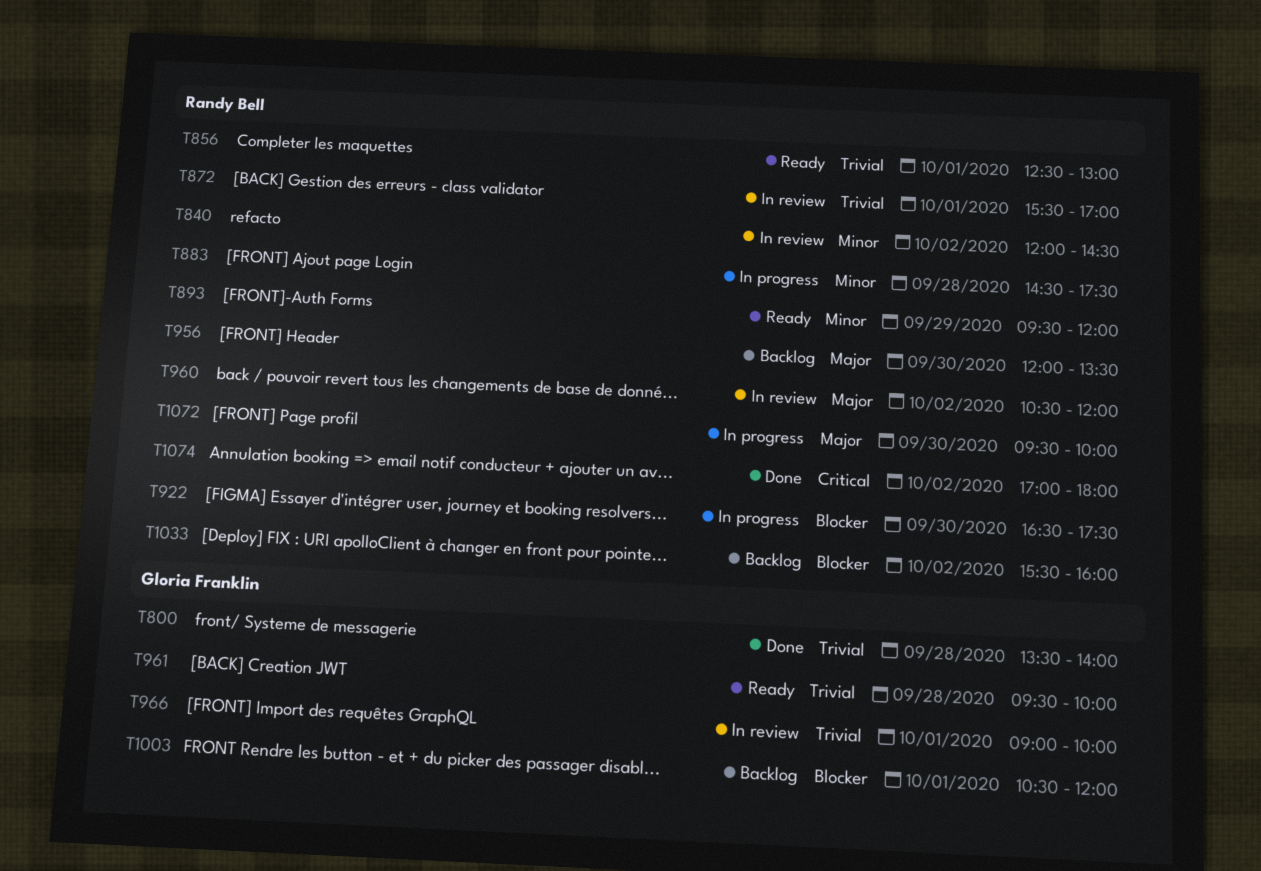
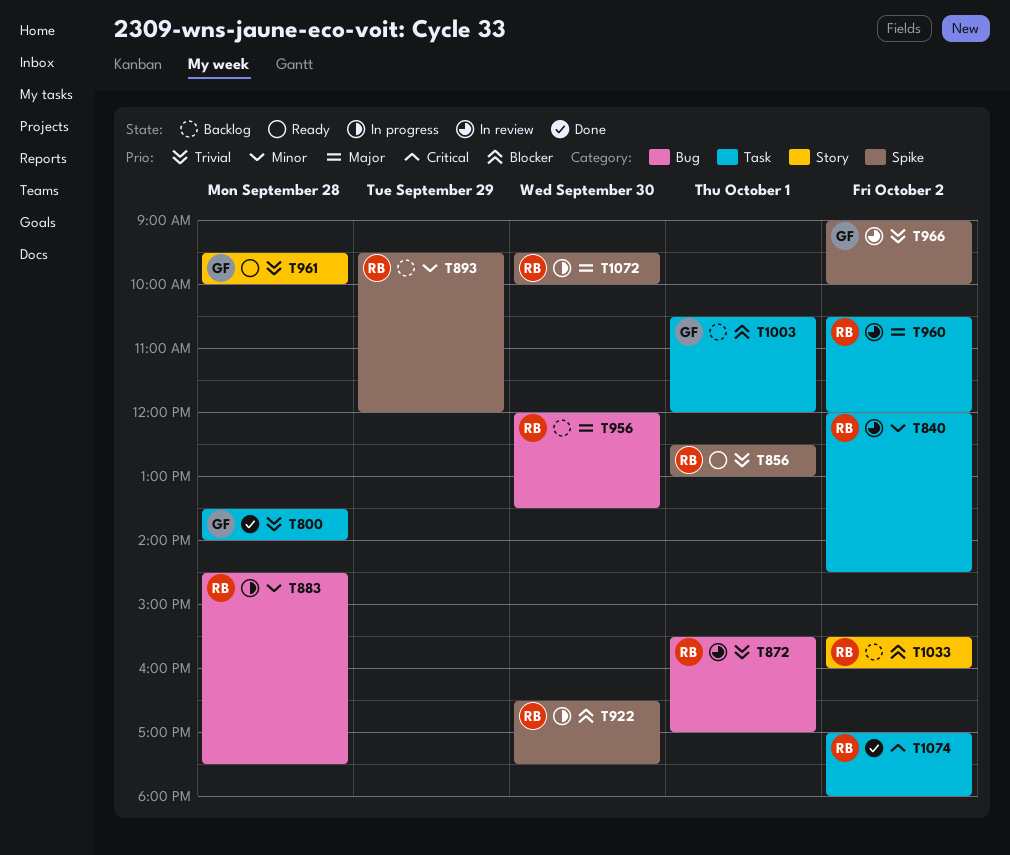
T893, status: Ready -> Backlog
T966, day: Oct 1 -> Oct 2

